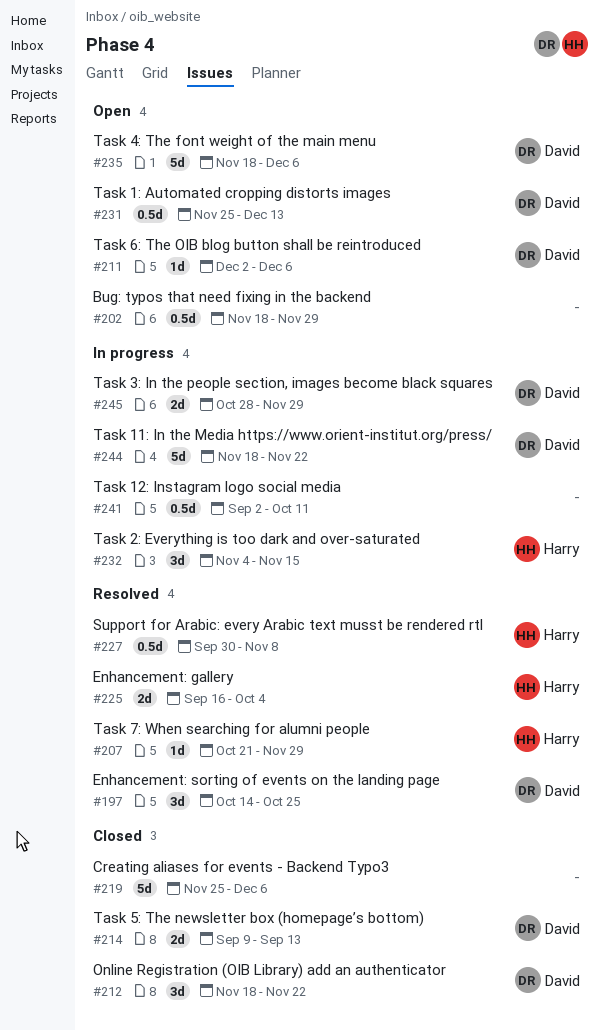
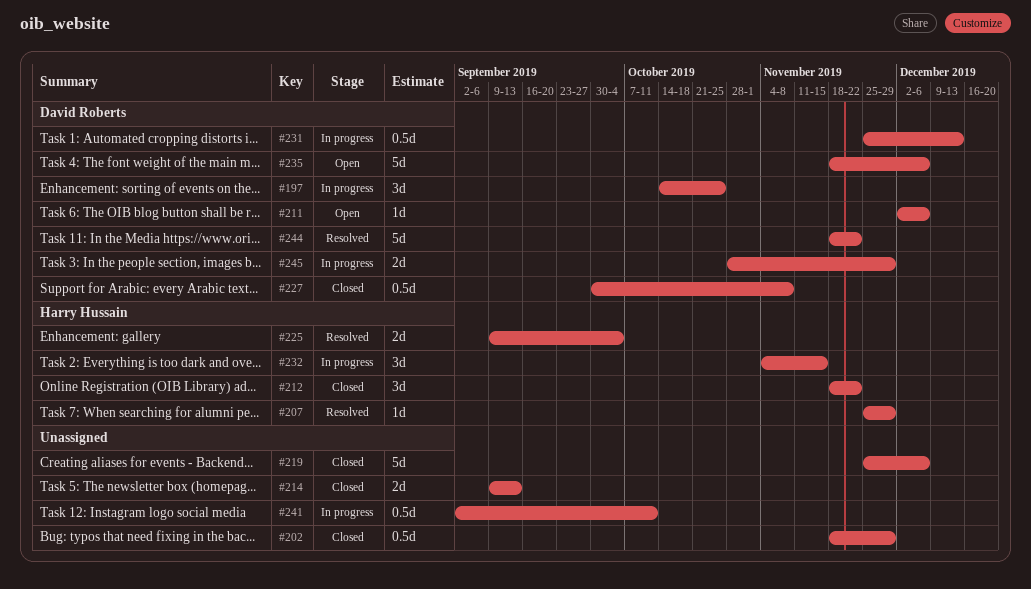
#197, status: Resolved -> In progress
#202, status: Open -> Closed
#207, start: Oct 21 -> Nov 25
#212, owner: David Roberts -> Harry Hussain
#214, owner: David Roberts -> none
#225, start: Sep 16 -> Sep 9
#227, status: Resolved -> Closed
#227, owner: Harry Hussain -> David Roberts
#231, status: Open -> In progress
#244, status: In progress -> Resolved

